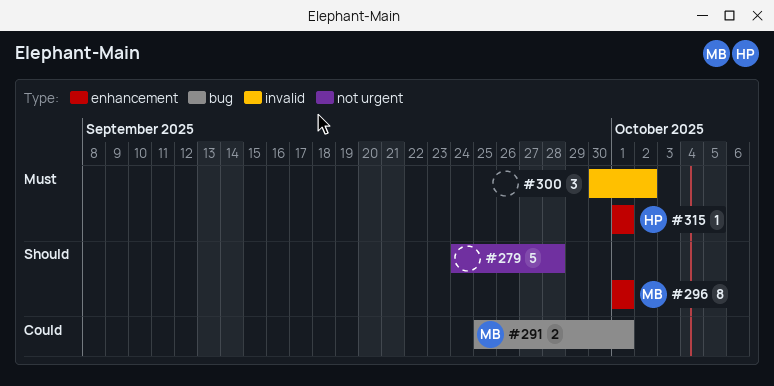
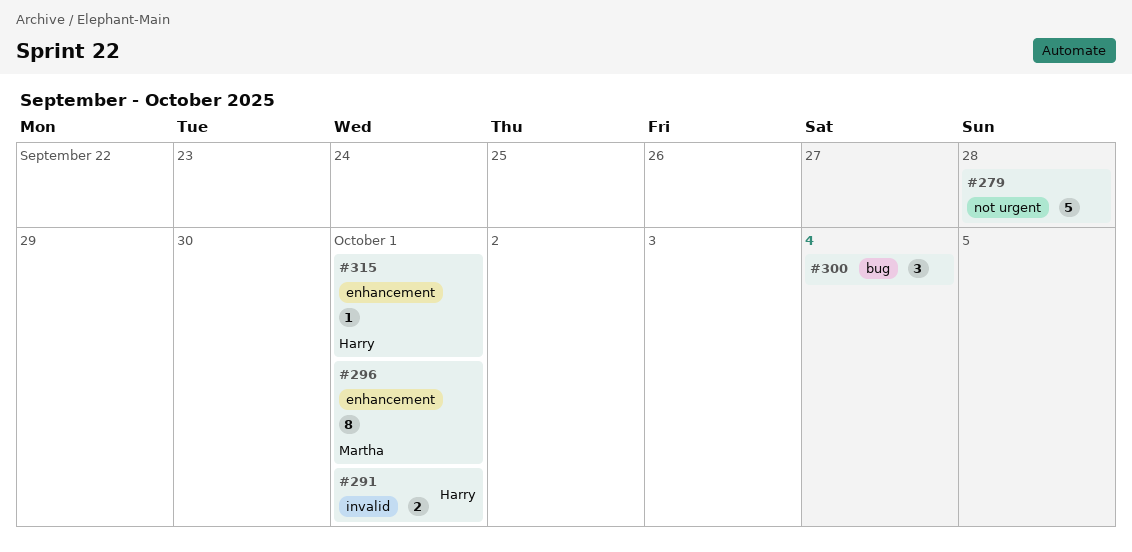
#291, owner: Martha -> Harry
#291, label: bug -> invalid
#300, label: invalid -> bug
#300, due: Oct 2 -> Oct 4

